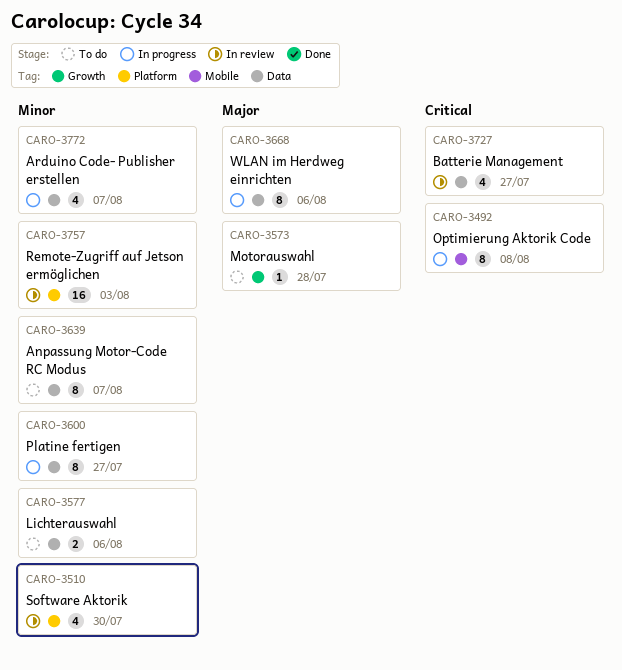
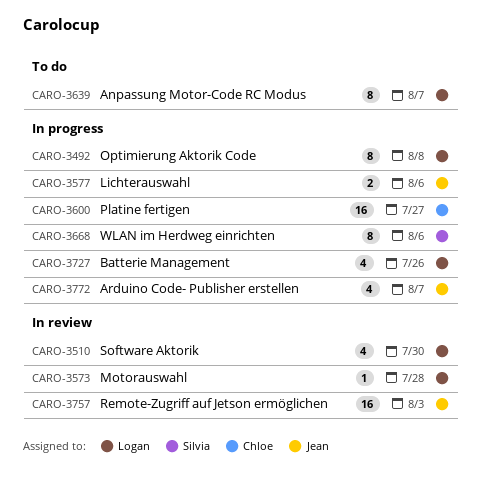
CARO-3573, status: To do -> In review
CARO-3577, status: To do -> In progress
CARO-3600, estimate: 8 -> 16
CARO-3727, status: In review -> In progress
CARO-3727, due: Jul 27 -> Jul 26

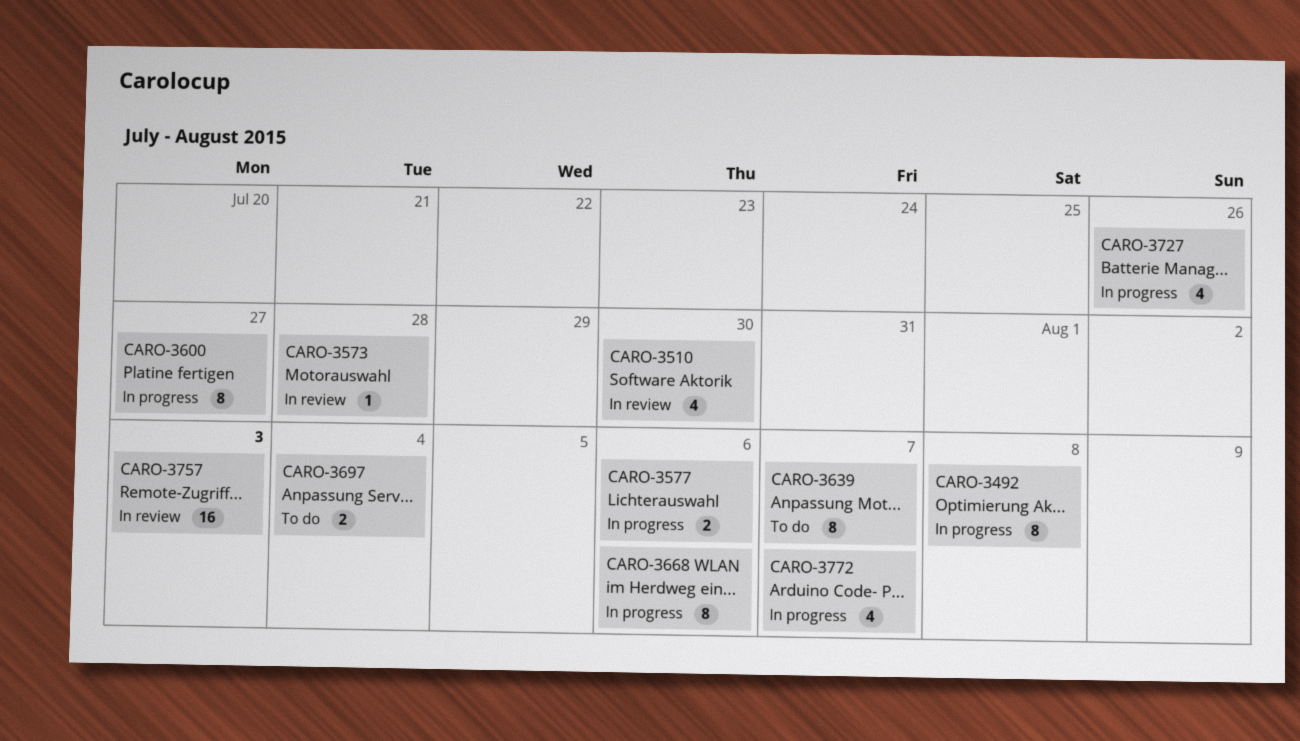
CARO-3600, estimate: 16 -> 8
CARO-3697: none -> present

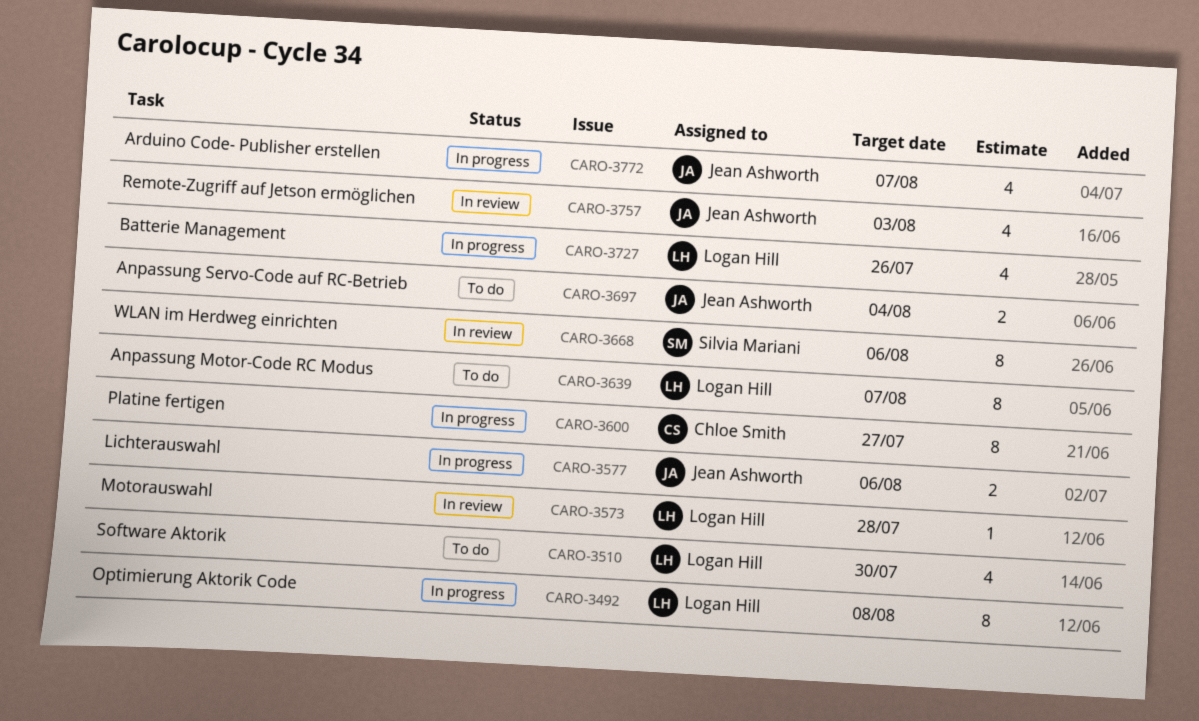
CARO-3510, status: In review -> To do
CARO-3668, status: In progress -> In review
CARO-3757, estimate: 16 -> 4

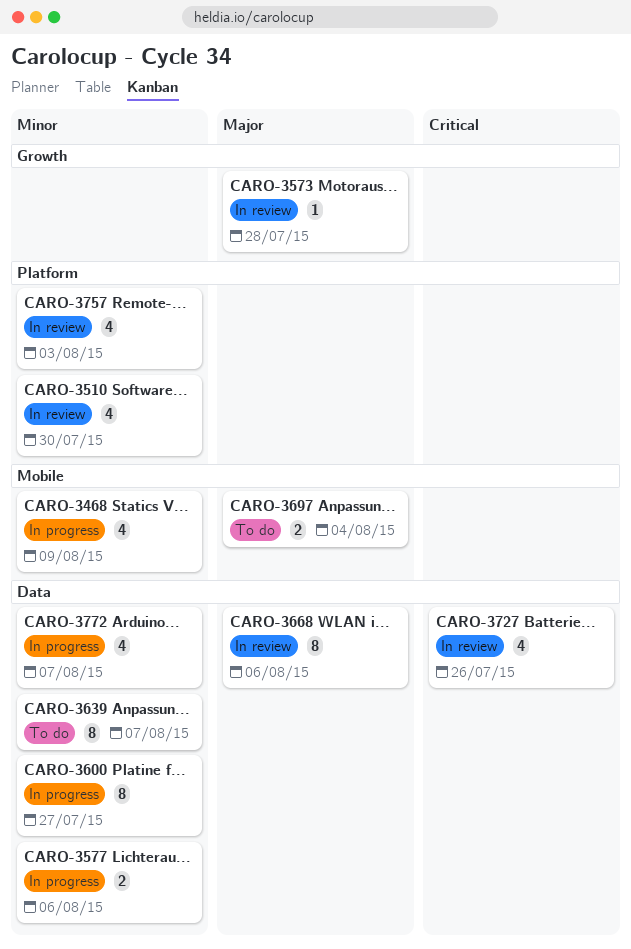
CARO-3468: none -> present
CARO-3492: present -> none
CARO-3510, status: To do -> In review
CARO-3727, status: In progress -> In review

